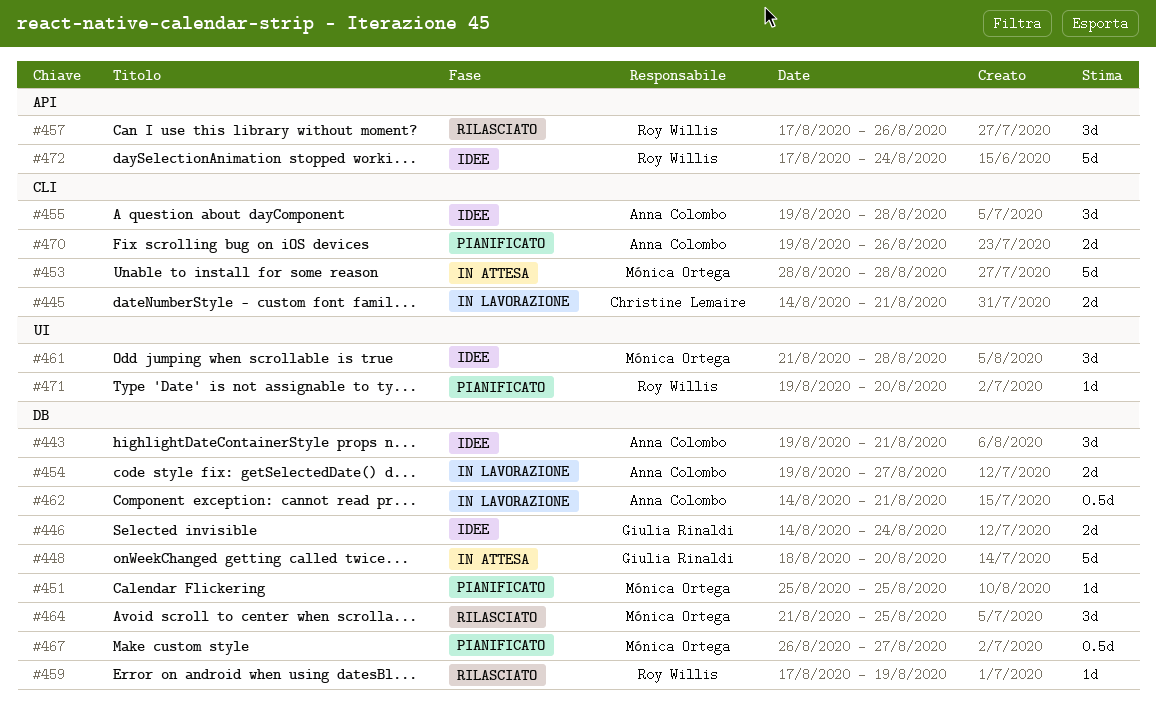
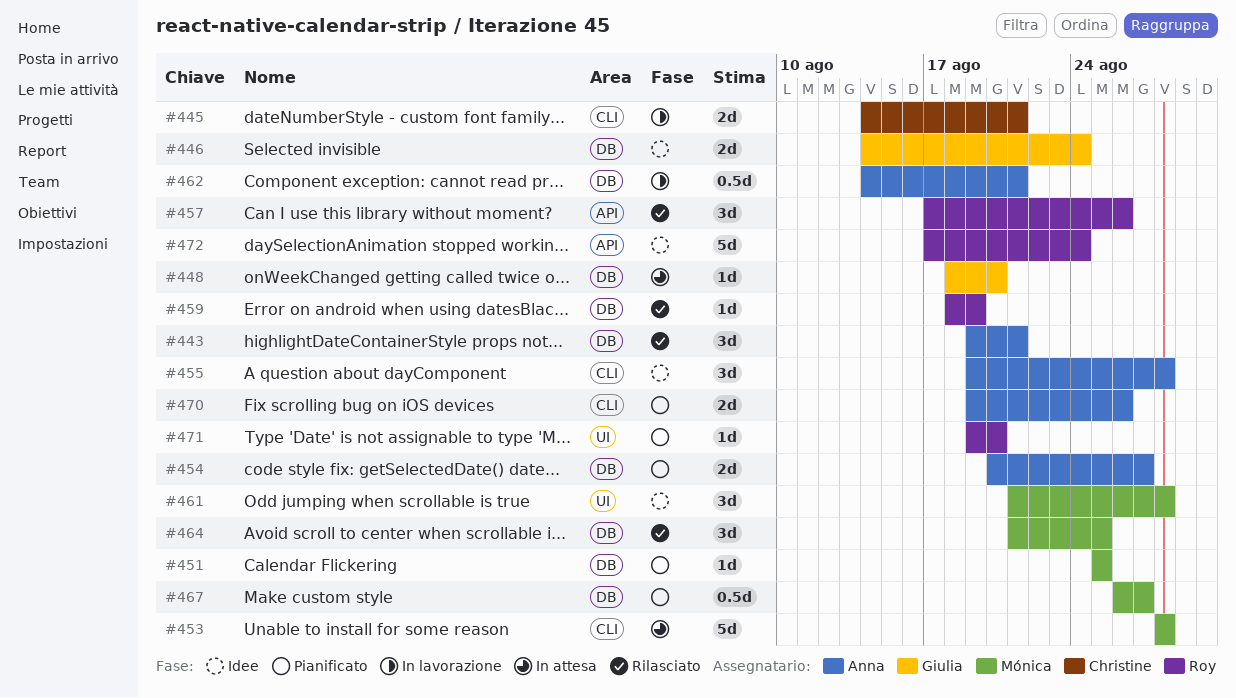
#443, status: Idee -> Rilasciato
#448, estimate: 5d -> 1d
#454, status: In lavorazione -> Pianificato
#454, start: Aug 19 -> Aug 20
#459, start: Aug 17 -> Aug 18

